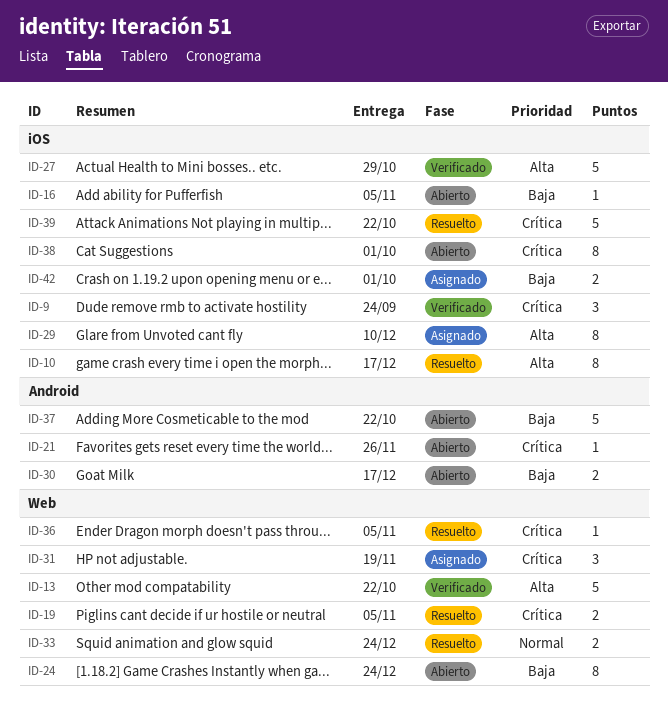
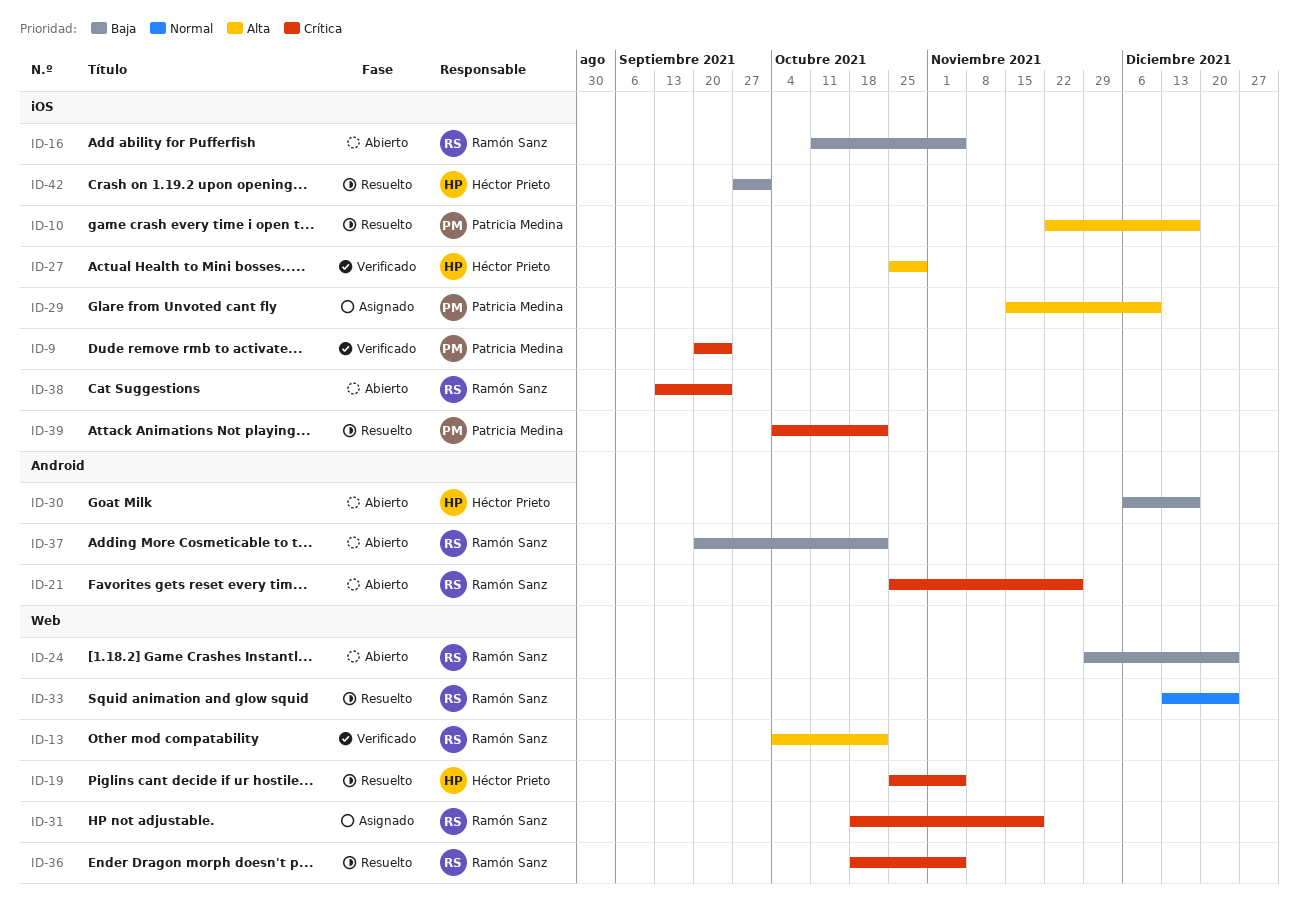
ID-38, due: Oct 1 -> Sep 24
ID-42, status: Asignado -> Resuelto

